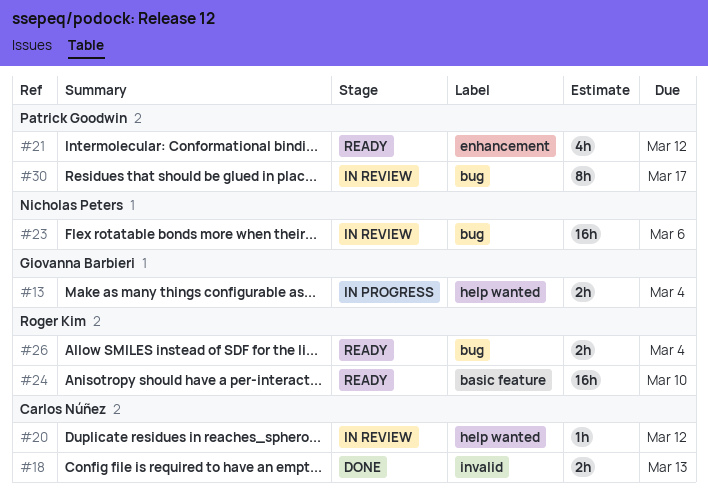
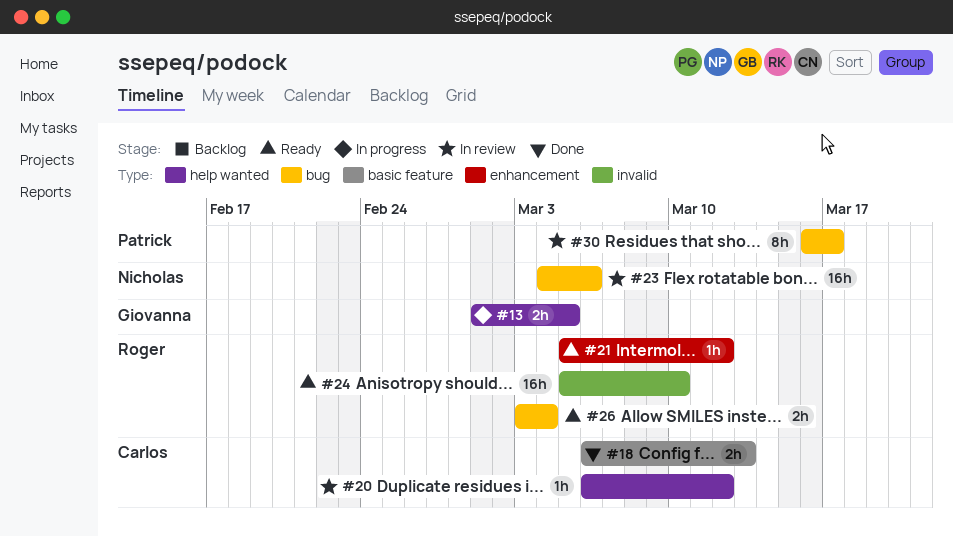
#13, due: Mar 4 -> Mar 5
#18, label: invalid -> basic feature
#21, owner: Patrick Goodwin -> Roger Kim
#21, estimate: 4h -> 1h
#24, label: basic feature -> invalid

